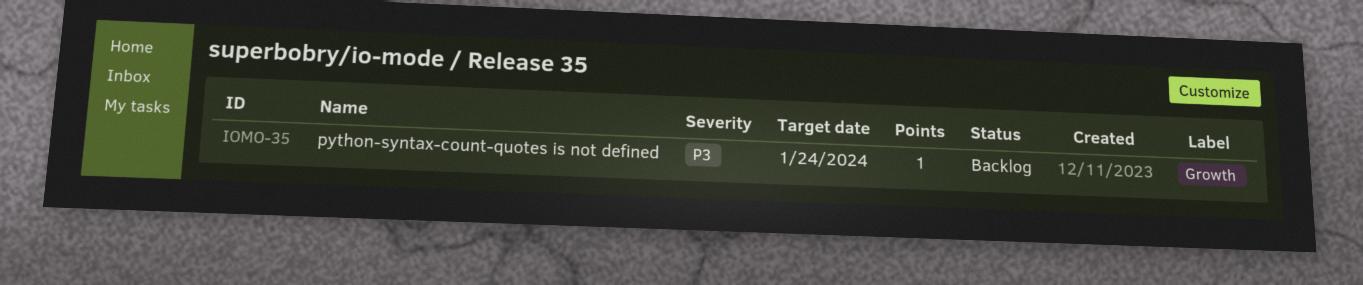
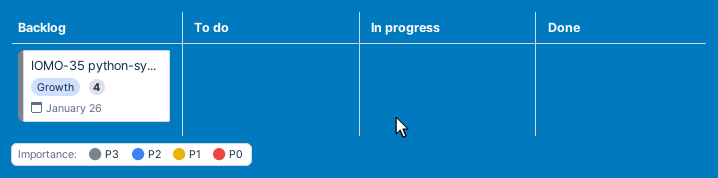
IOMO-35, estimate: 1 -> 4
IOMO-35, due: Jan 24 -> Jan 26

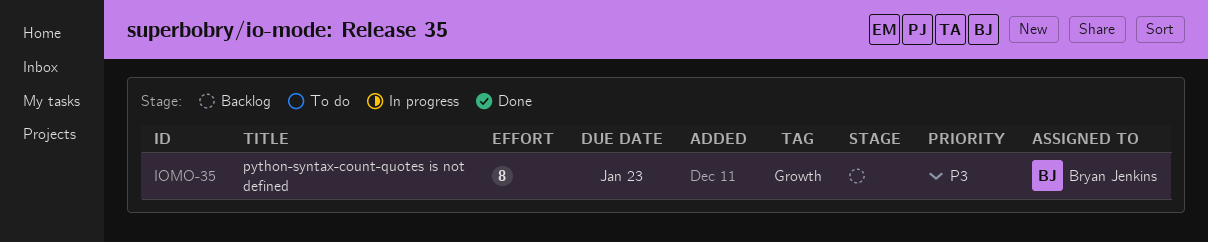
IOMO-35, estimate: 4 -> 8
IOMO-35, due: Jan 26 -> Jan 23

